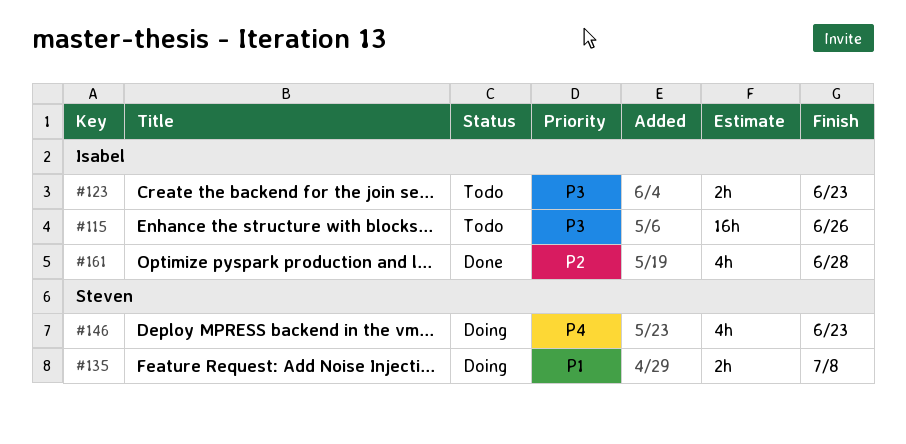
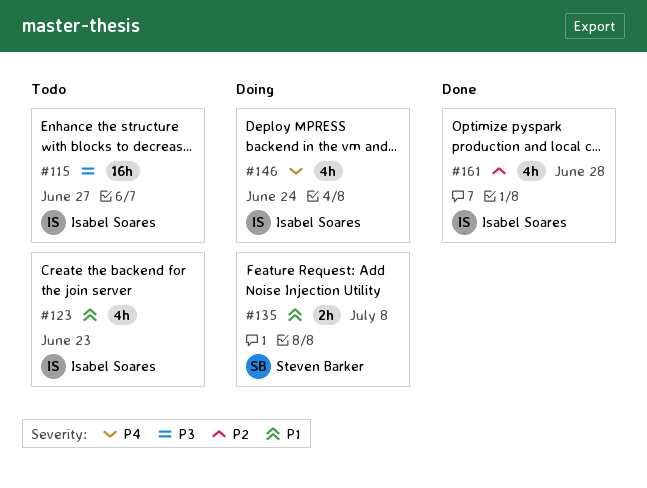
#115, due: Jun 26 -> Jun 27
#123, priority: P3 -> P1
#123, estimate: 2h -> 4h
#146, owner: Steven Barker -> Isabel Soares
#146, due: Jun 23 -> Jun 24

